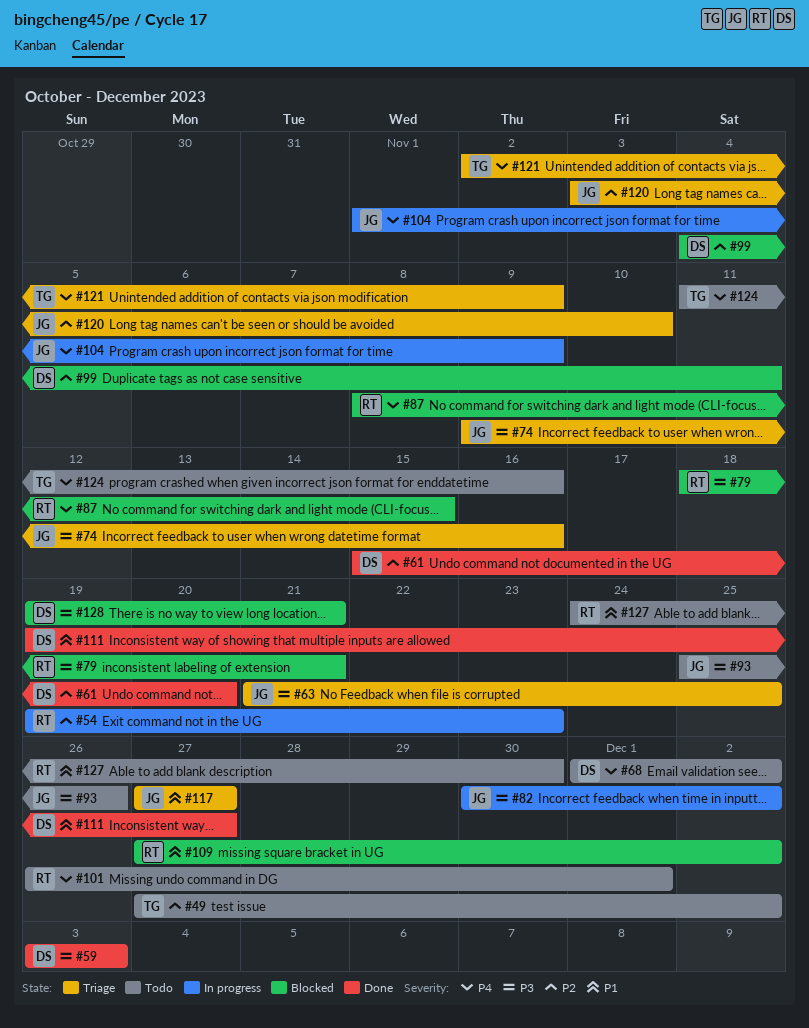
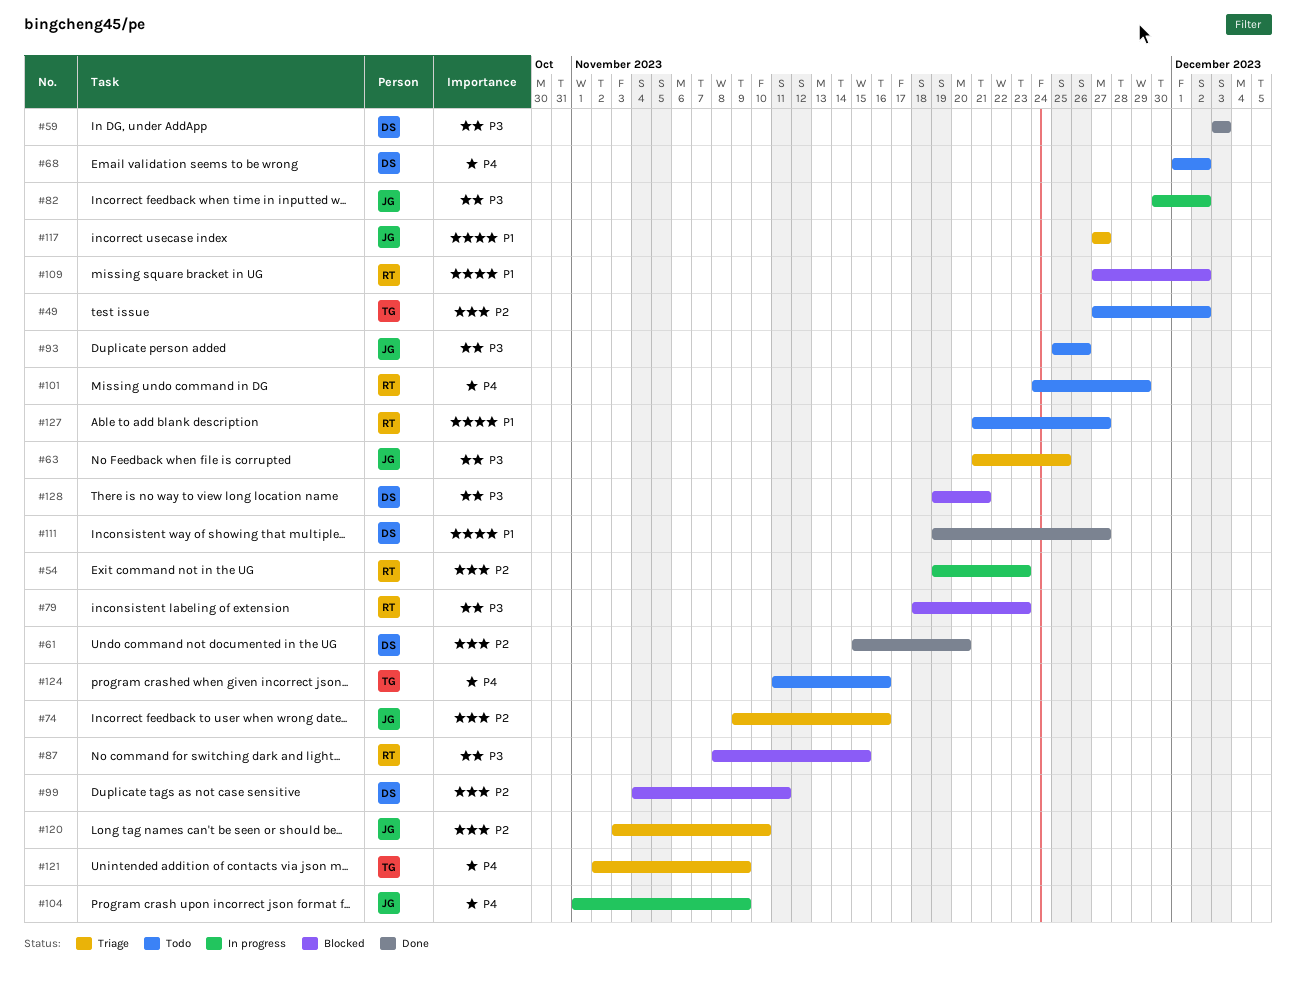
#74, priority: P3 -> P2
#79, due: Nov 21 -> Nov 23
#87, priority: P4 -> P3
#101, start: Nov 26 -> Nov 24
#101, due: Dec 1 -> Nov 29
#127, start: Nov 24 -> Nov 21
#127, due: Nov 30 -> Nov 27

